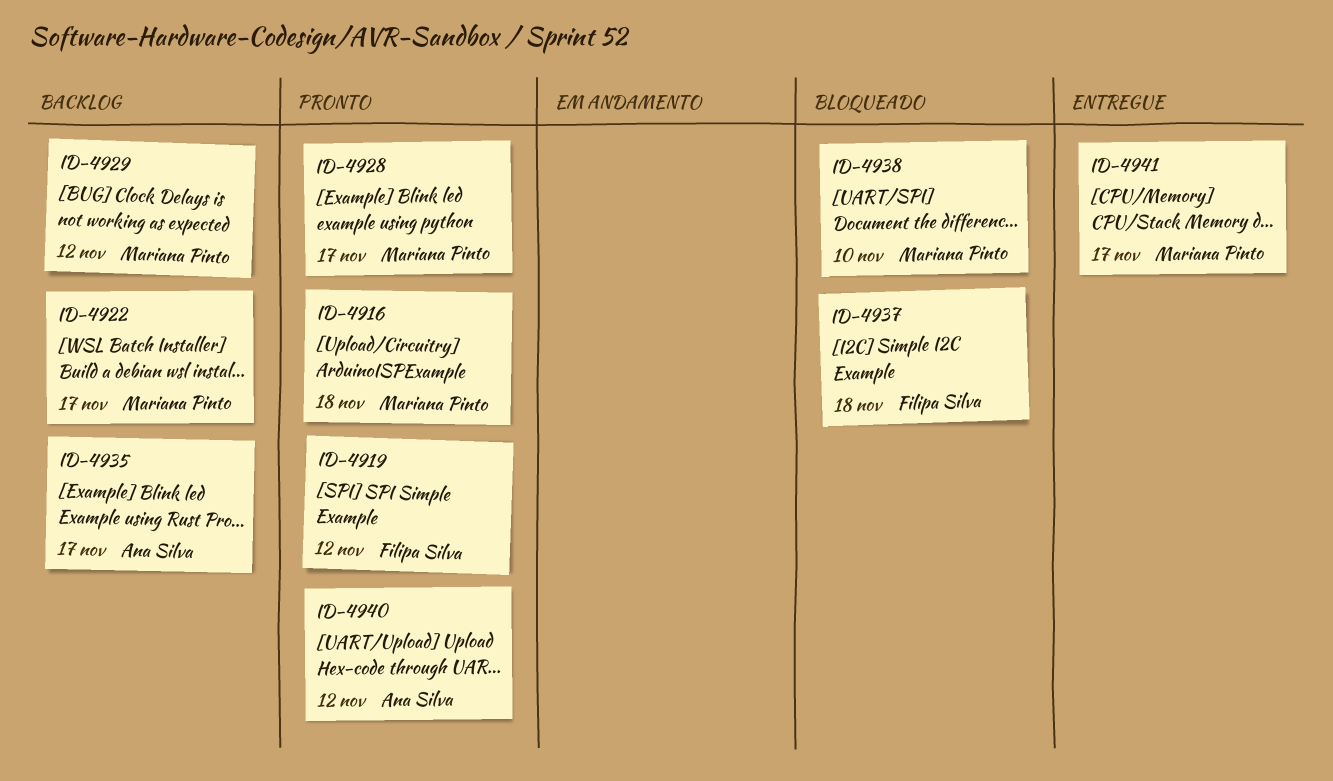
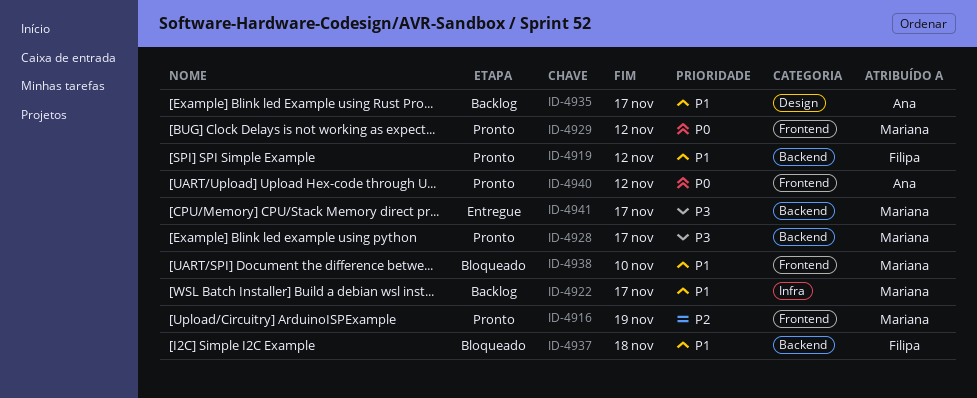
ID-4916, due: Nov 18 -> Nov 19
ID-4929, status: Backlog -> Pronto

